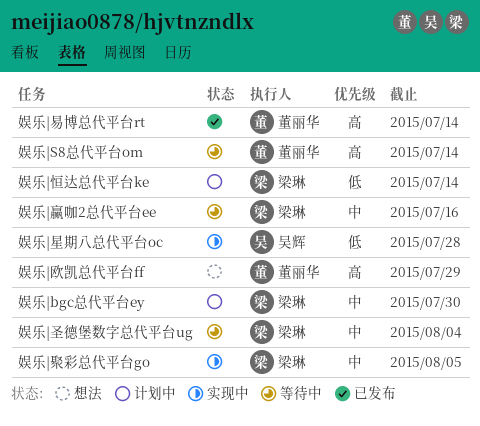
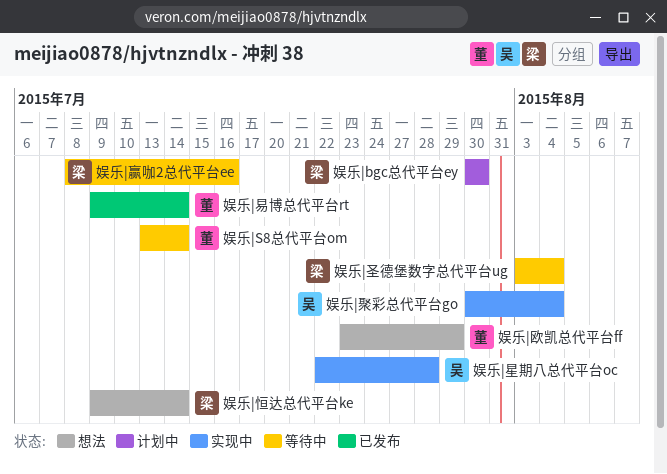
娱乐|恒达总代平台ke, status: 计划中 -> 想法
娱乐|聚彩总代平台go, owner: 梁琳 -> 吴辉
娱乐|聚彩总代平台go, due: Aug 5 -> Aug 4

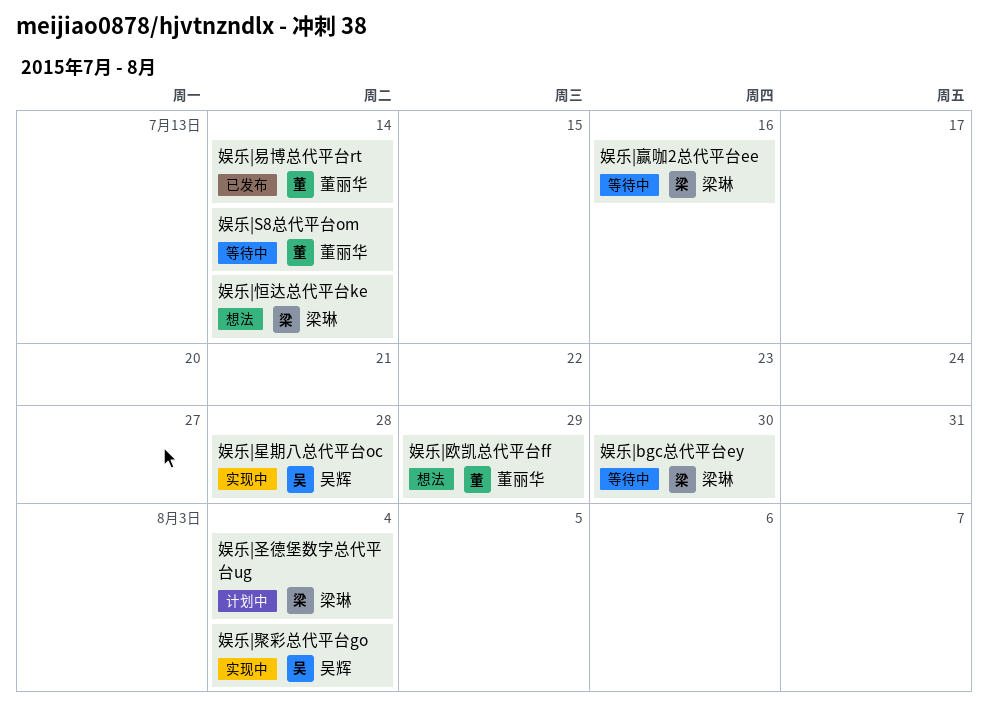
娱乐|bgc总代平台ey, status: 计划中 -> 等待中
娱乐|圣德堡数字总代平台ug, status: 等待中 -> 计划中

